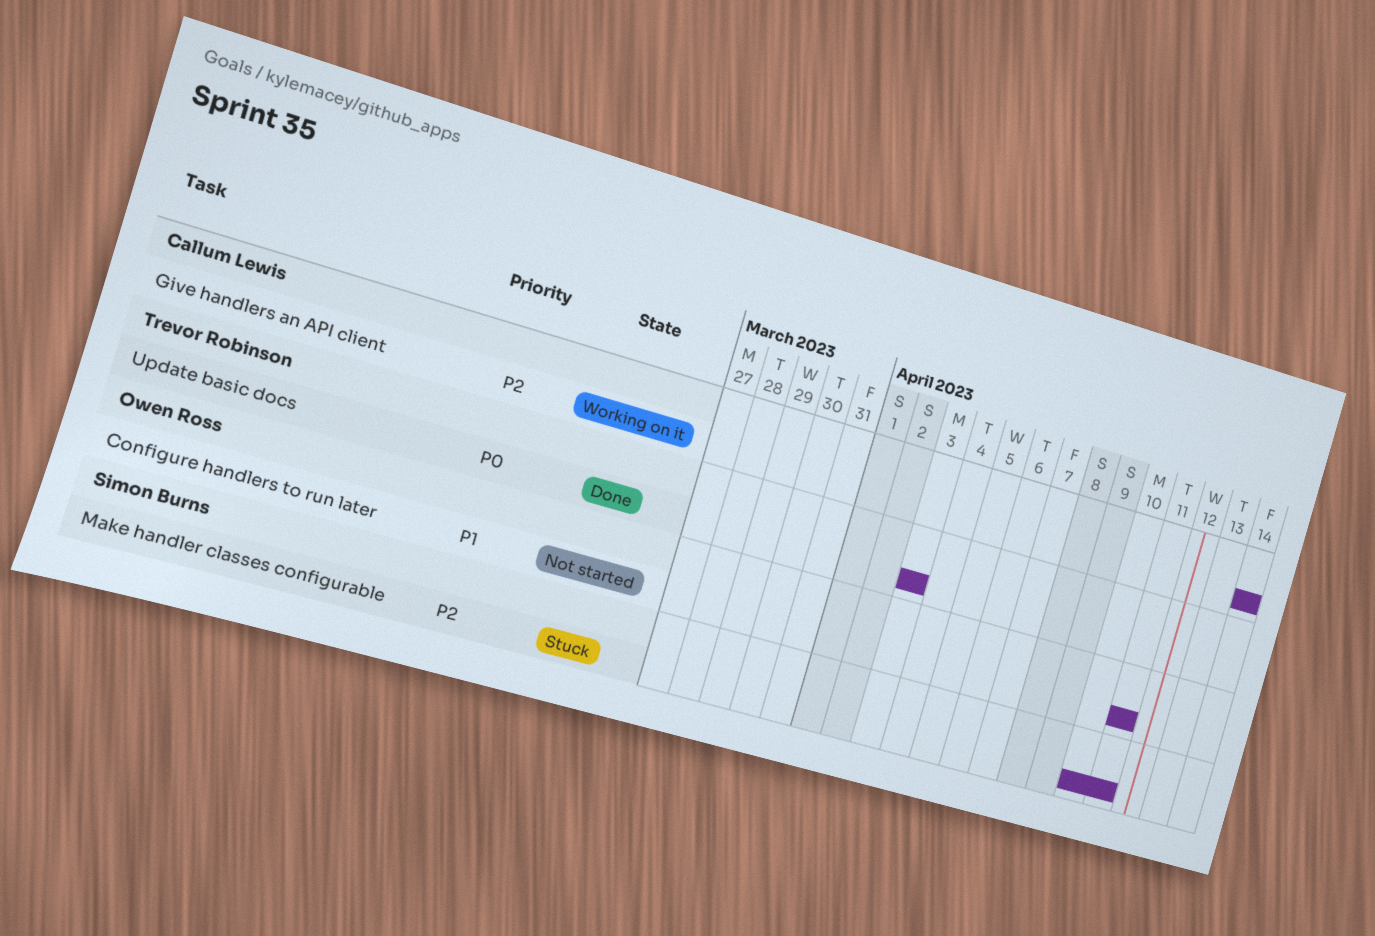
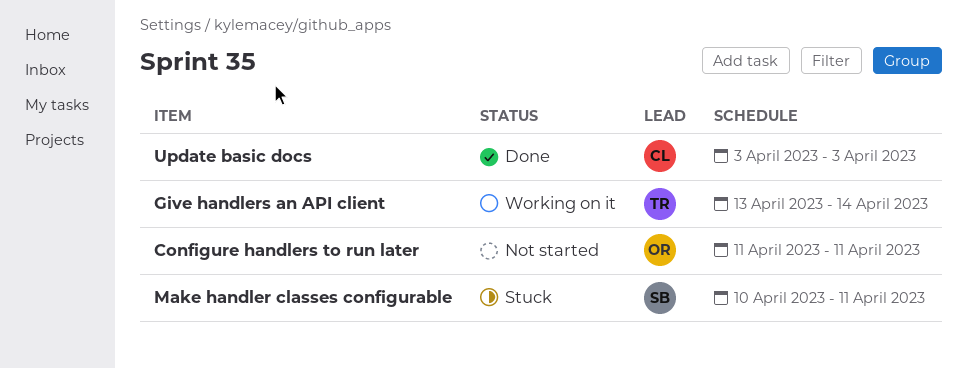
Give handlers an API client, owner: Callum Lewis -> Trevor Robinson
Give handlers an API client, start: Apr 14 -> Apr 13
Update basic docs, owner: Trevor Robinson -> Callum Lewis

